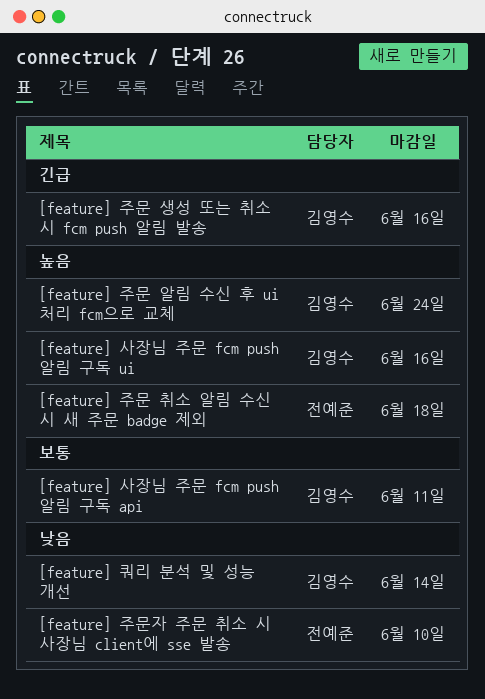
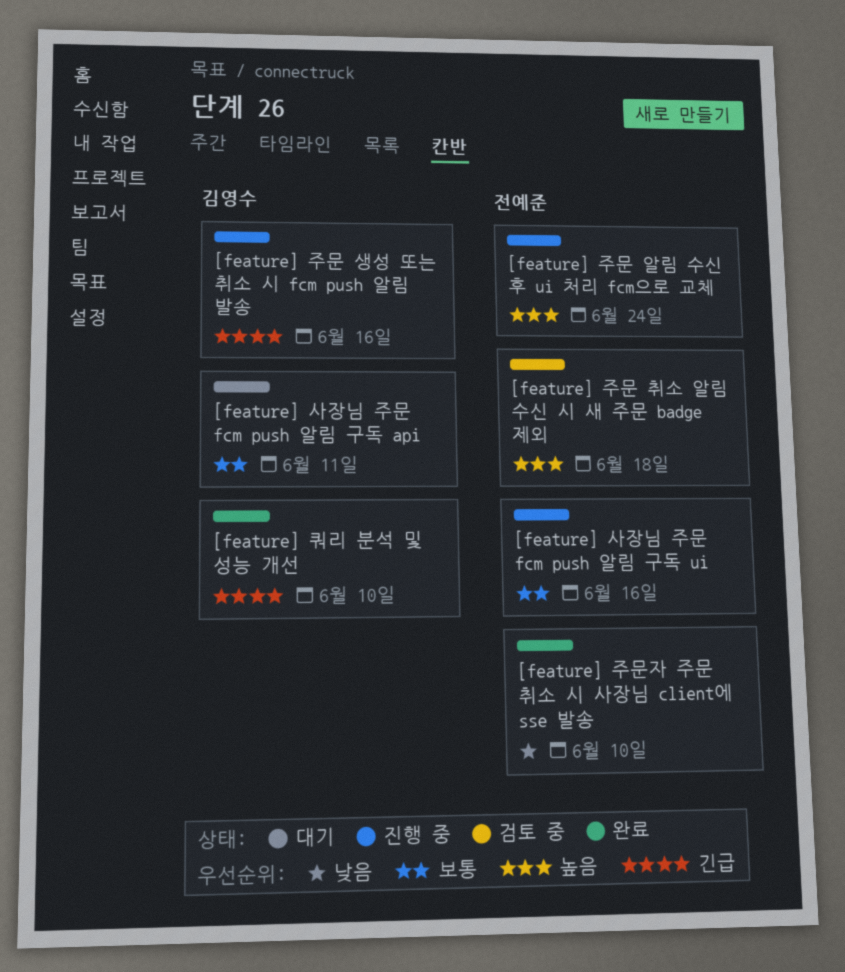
[feature] 사장님 주문 fcm push 알림 구독 ui, owner: 김영수 -> 전예준
[feature] 사장님 주문 fcm push 알림 구독 ui, priority: 높음 -> 보통
[feature] 주문 알림 수신 후 ui 처리 fcm으로 교체, owner: 김영수 -> 전예준
[feature] 쿼리 분석 및 성능 개선, priority: 낮음 -> 긴급
[feature] 쿼리 분석 및 성능 개선, due: Jun 14 -> Jun 10

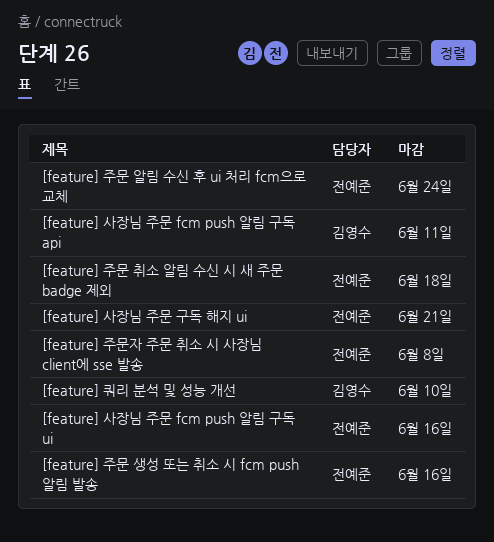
[feature] 사장님 주문 구독 해지 ui: none -> present
[feature] 주문 생성 또는 취소 시 fcm push 알림 발송, owner: 김영수 -> 전예준
[feature] 주문자 주문 취소 시 사장님 client에 sse 발송, due: Jun 10 -> Jun 8

